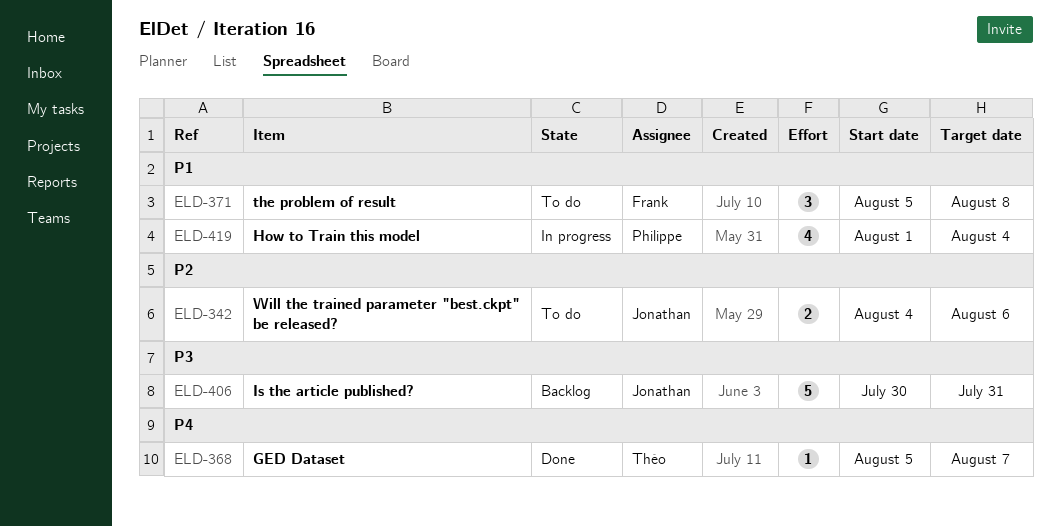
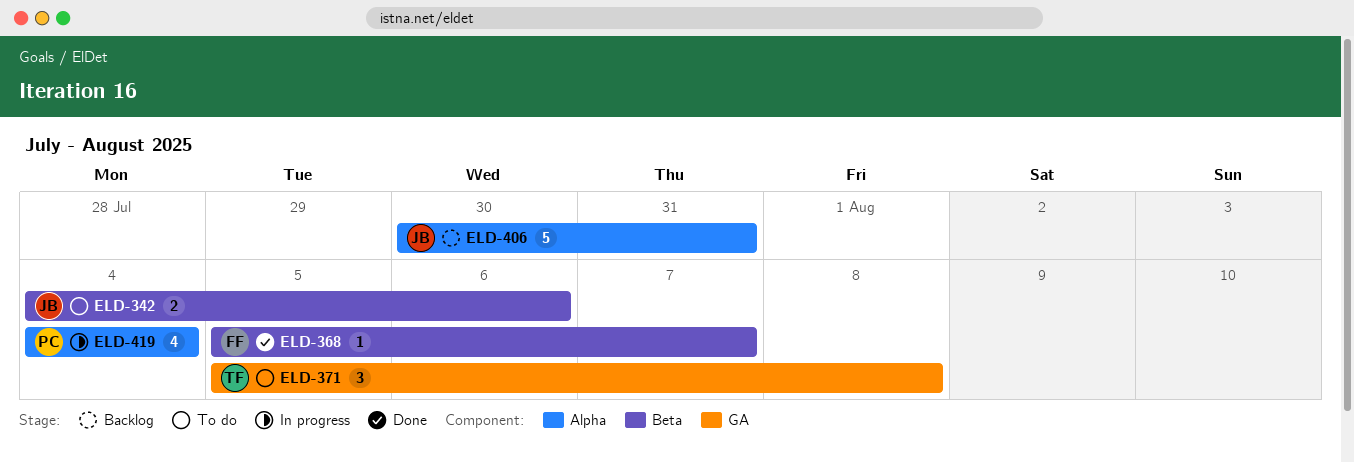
ELD-368, owner: Théo -> Frank
ELD-371, owner: Frank -> Théo
ELD-419, start: Aug 1 -> Aug 4

